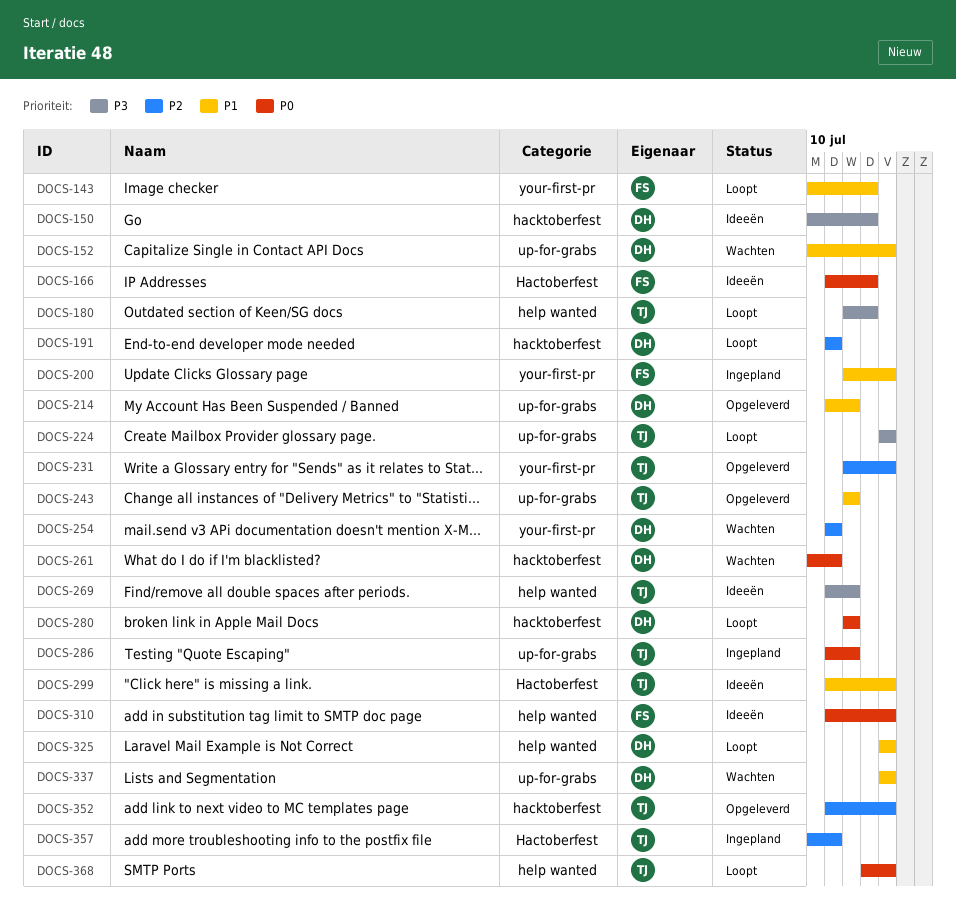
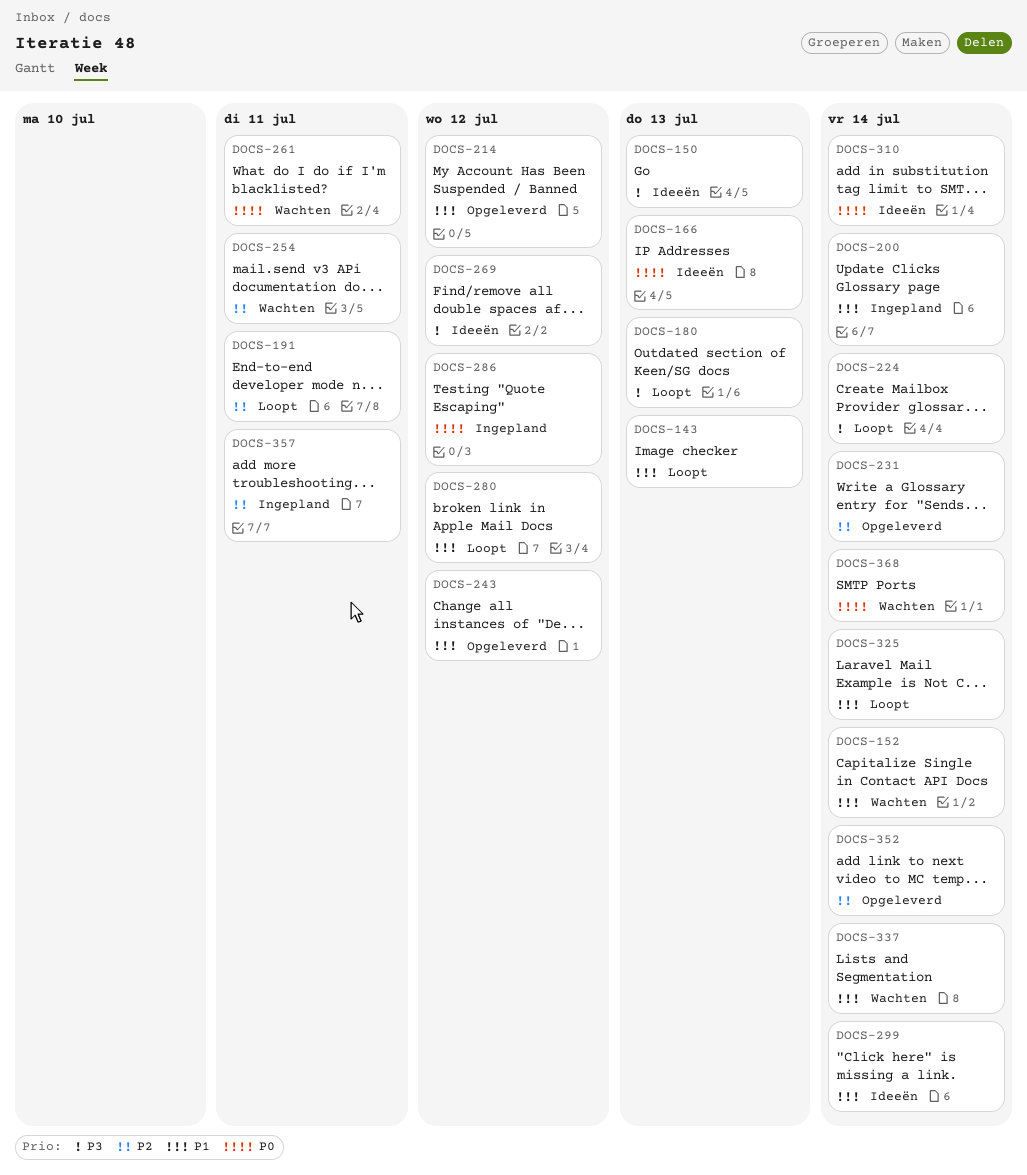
DOCS-280, priority: P0 -> P1
DOCS-368, status: Loopt -> Wachten

